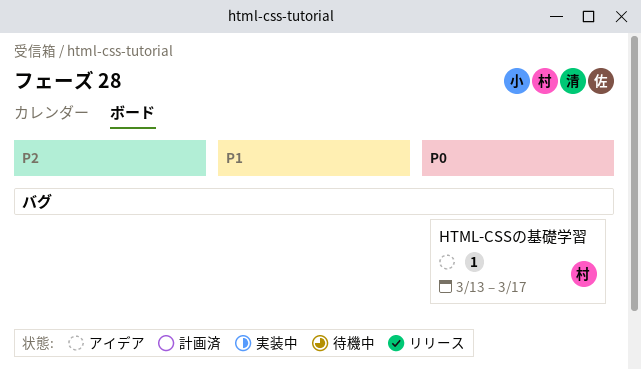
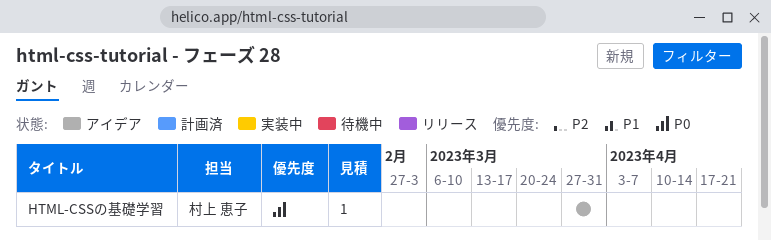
HTML-CSSの基礎学習, start: Mar 13 -> Mar 27
HTML-CSSの基礎学習, due: Mar 17 -> Mar 31

